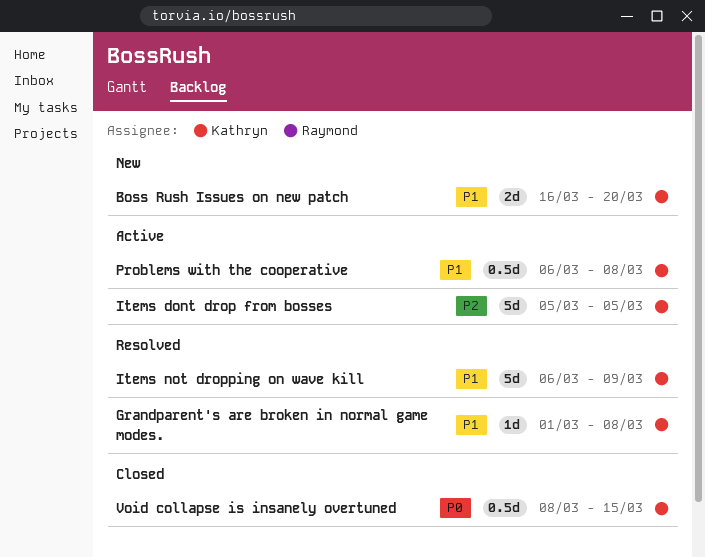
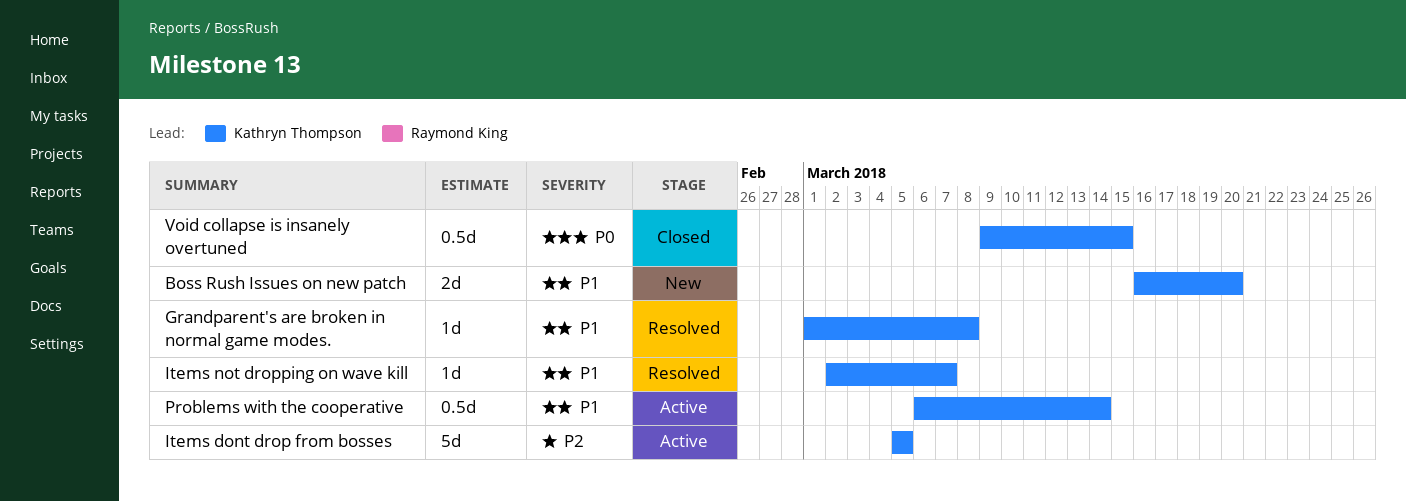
Items not dropping on wave kill, estimate: 5d -> 1d
Items not dropping on wave kill, start: Mar 6 -> Mar 2
Items not dropping on wave kill, due: Mar 9 -> Mar 7
Problems with the cooperative, due: Mar 8 -> Mar 14
Void collapse is insanely overtuned, start: Mar 8 -> Mar 9

